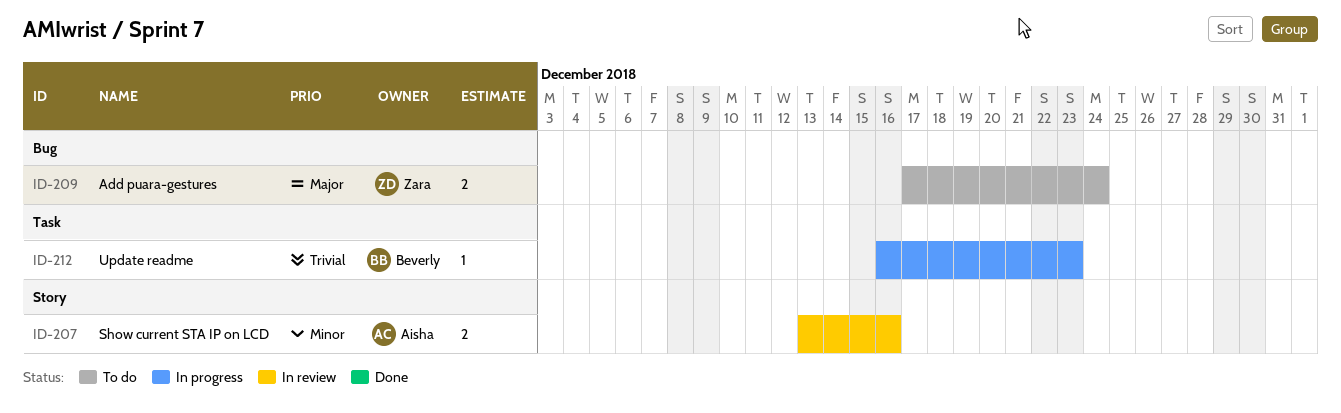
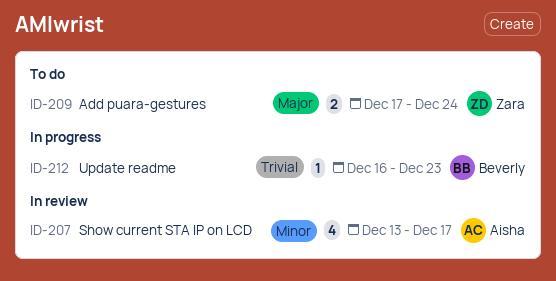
ID-207, estimate: 2 -> 4
ID-207, due: Dec 16 -> Dec 17

